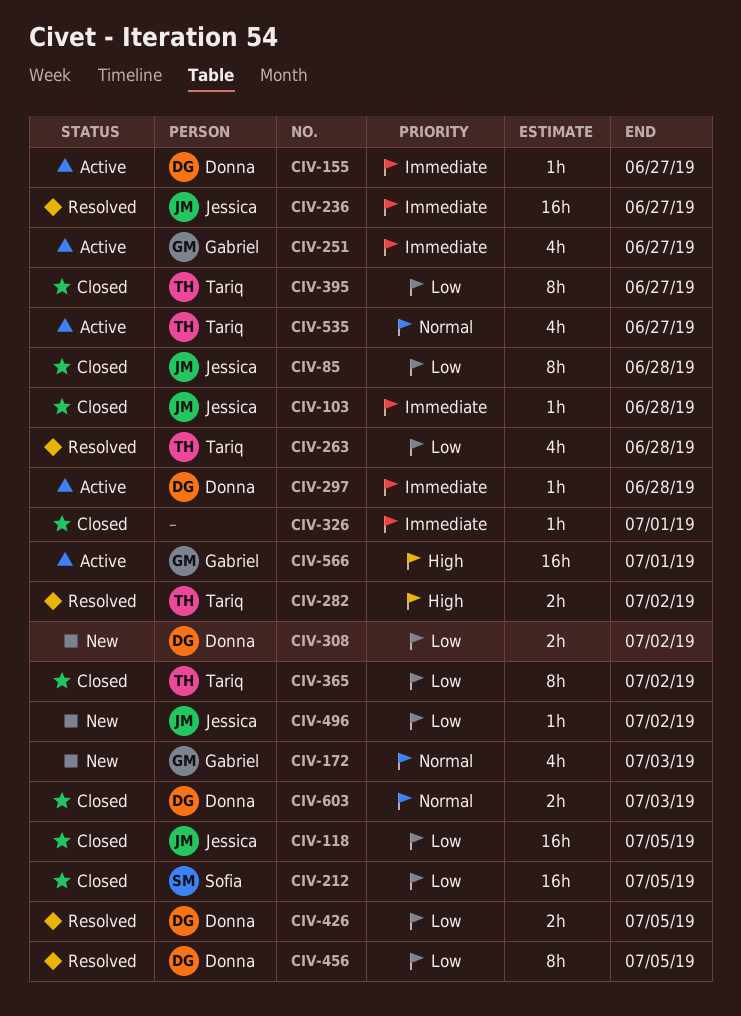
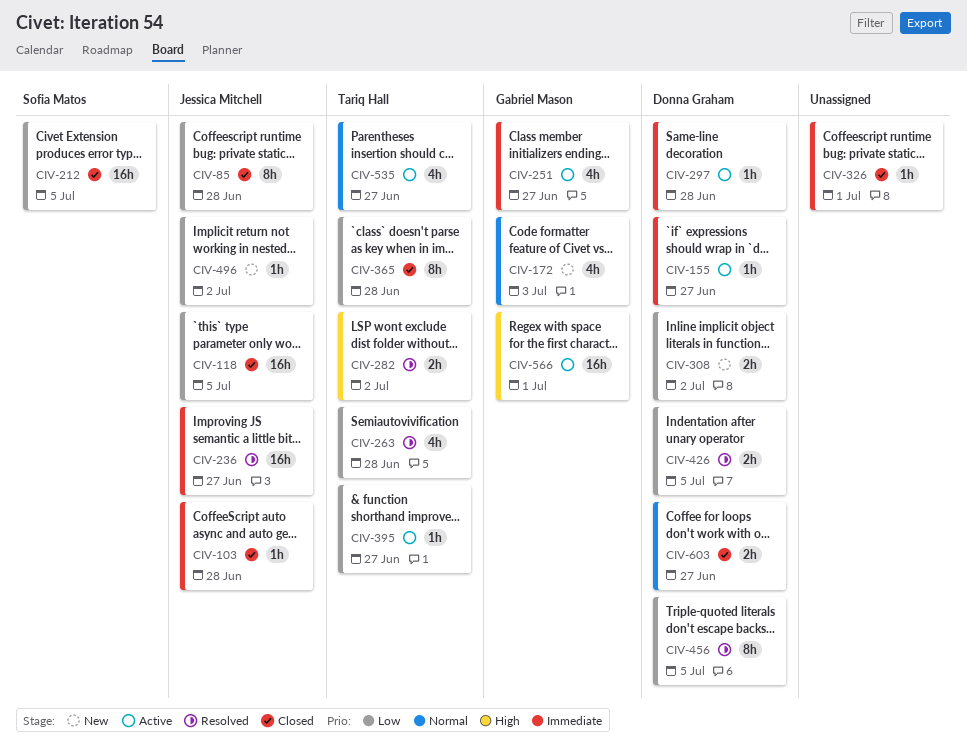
CIV-365, due: Jul 2 -> Jun 28
CIV-395, status: Closed -> Active
CIV-395, estimate: 8h -> 1h
CIV-603, due: Jul 3 -> Jun 27

